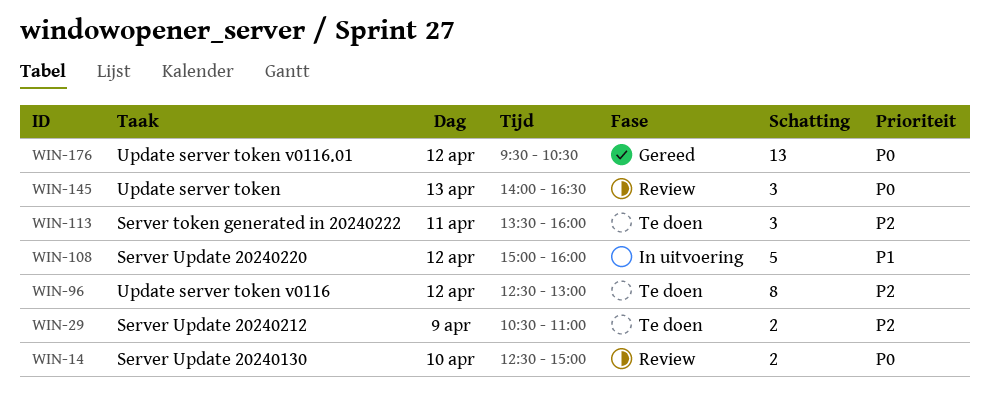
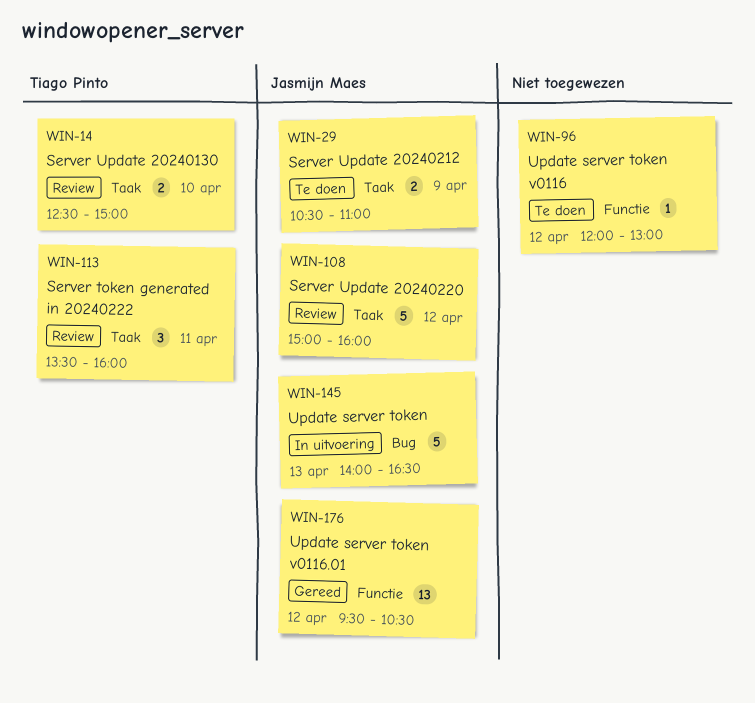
WIN-96, estimate: 8 -> 1
WIN-96, begins: 12:30 -> 12:00
WIN-108, status: In uitvoering -> Review
WIN-113, status: Te doen -> Review
WIN-145, status: Review -> In uitvoering
WIN-145, estimate: 3 -> 5

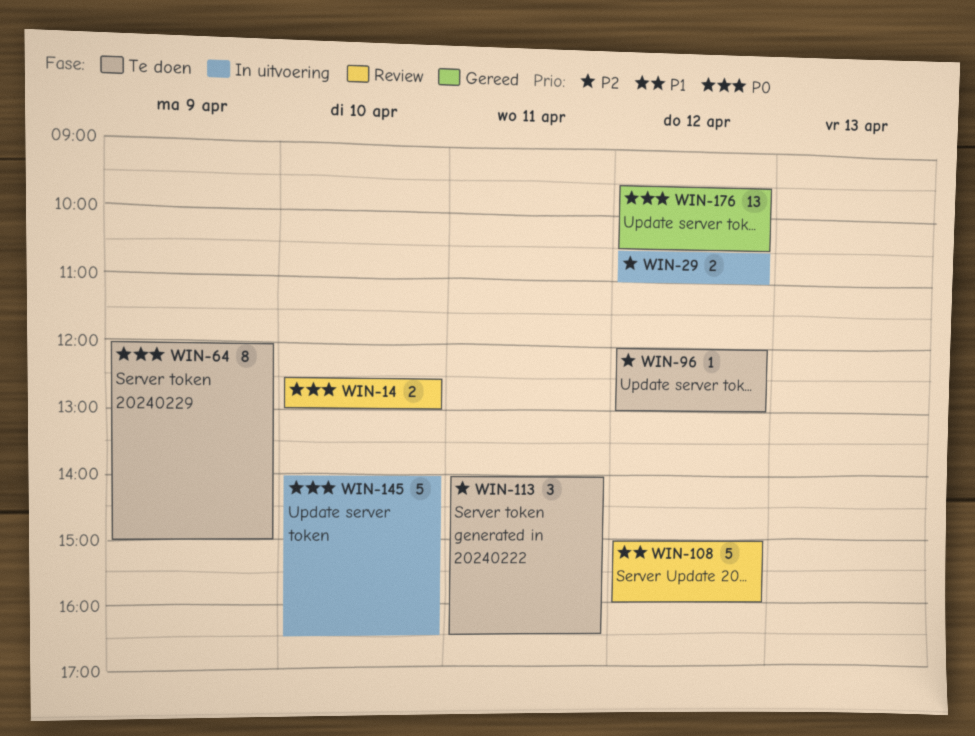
WIN-14, ends: 15:00 -> 13:00
WIN-29, status: Te doen -> In uitvoering
WIN-29, day: Apr 9 -> Apr 12
WIN-64: none -> present
WIN-113, status: Review -> Te doen
WIN-113, begins: 13:30 -> 14:00
WIN-113, ends: 16:00 -> 16:30
WIN-145, day: Apr 13 -> Apr 10

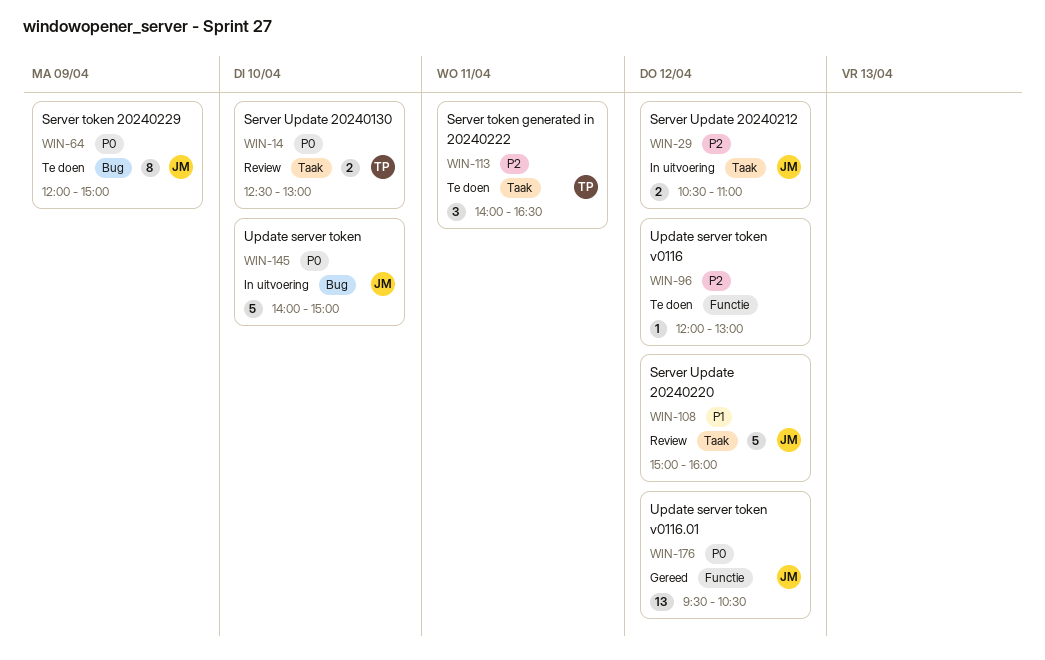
WIN-145, ends: 16:30 -> 15:00

